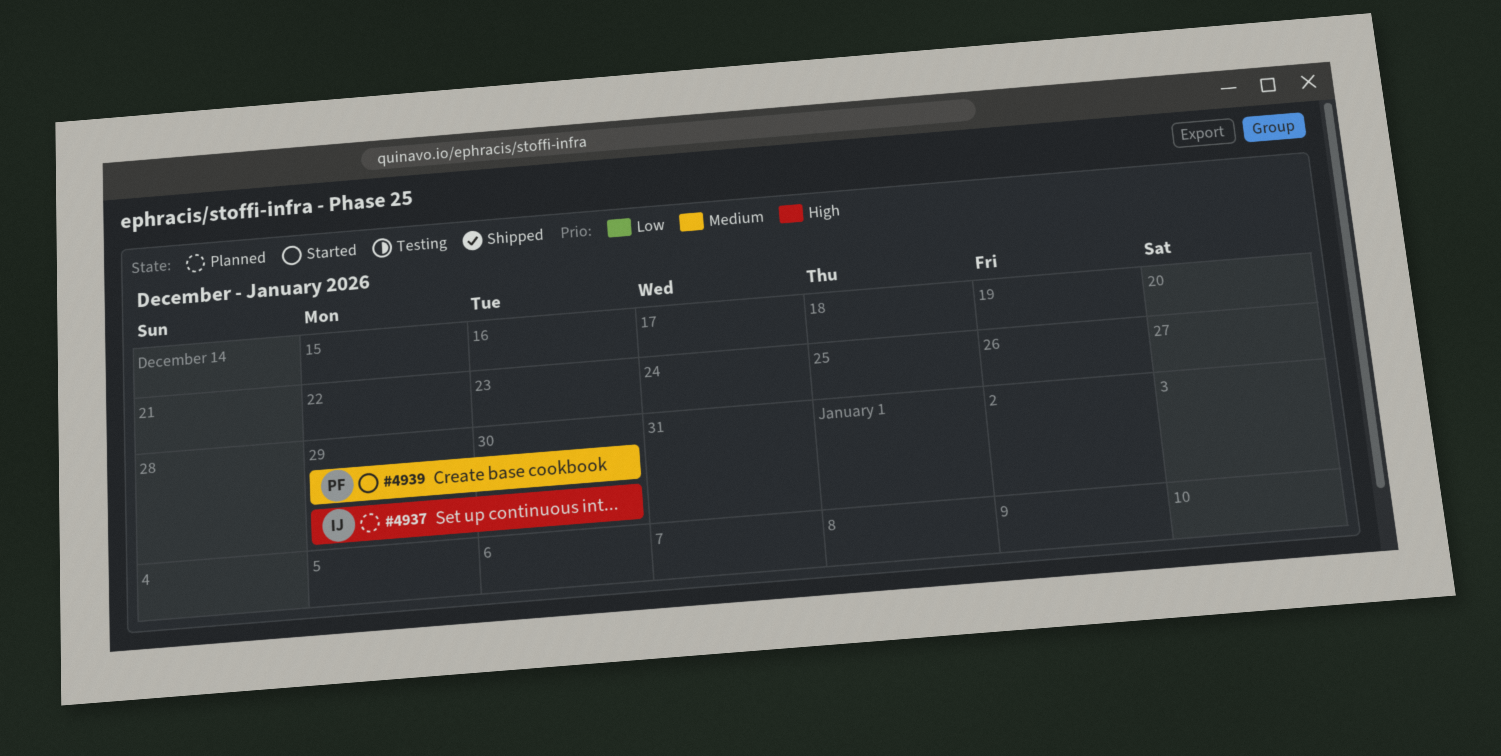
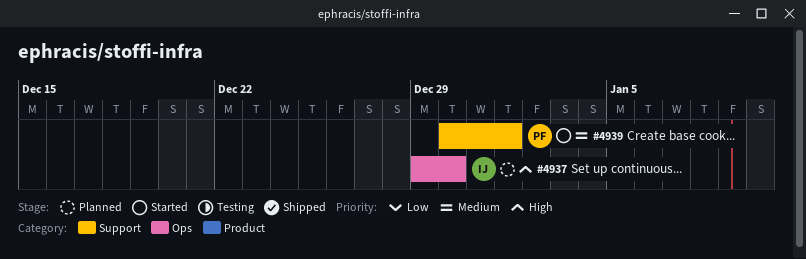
#4939, start: Dec 29 -> Dec 30
#4939, due: Dec 30 -> Jan 1

